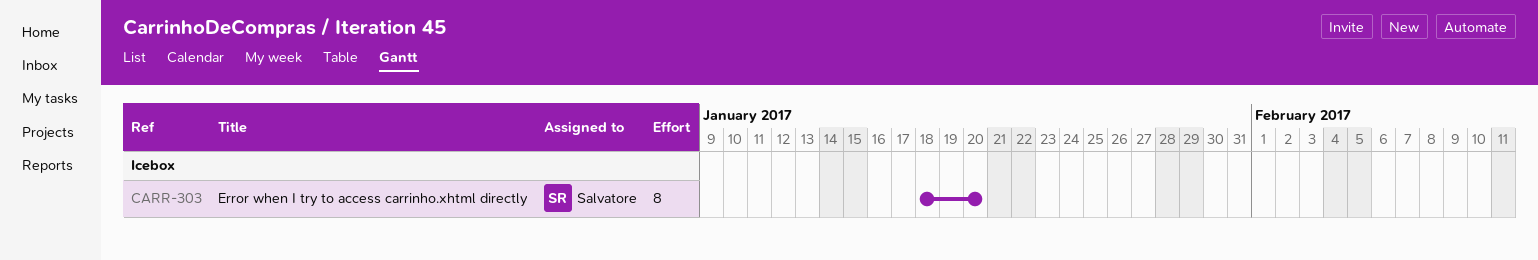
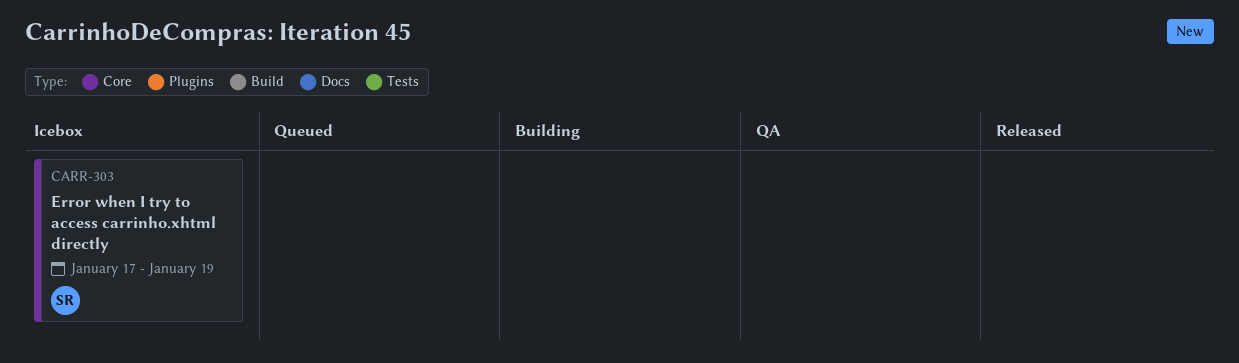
CARR-303, start: Jan 18 -> Jan 17
CARR-303, due: Jan 20 -> Jan 19

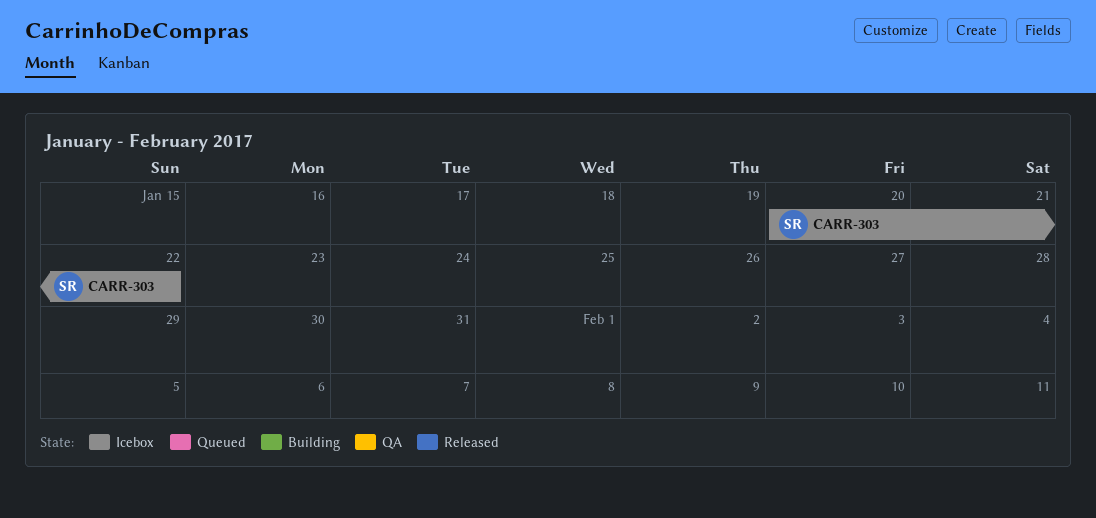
CARR-303, start: Jan 17 -> Jan 20
CARR-303, due: Jan 19 -> Jan 22

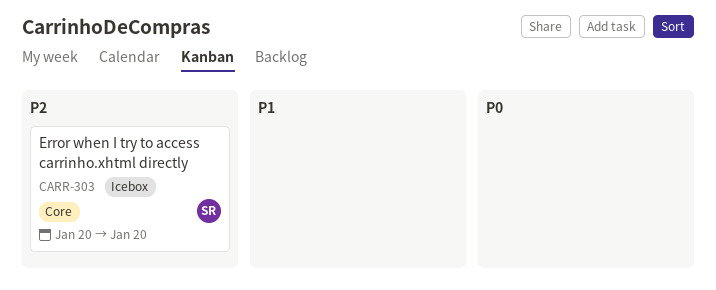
CARR-303, due: Jan 22 -> Jan 20

